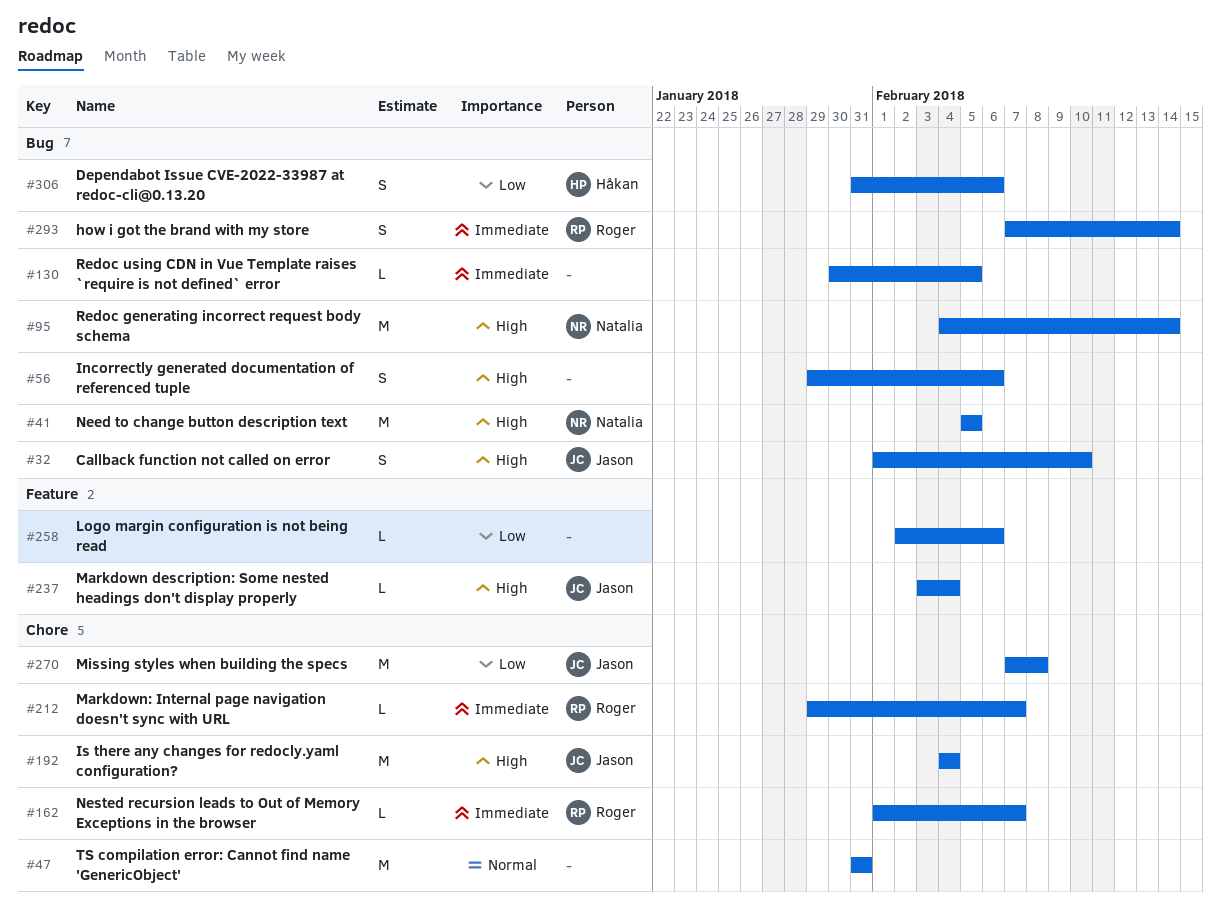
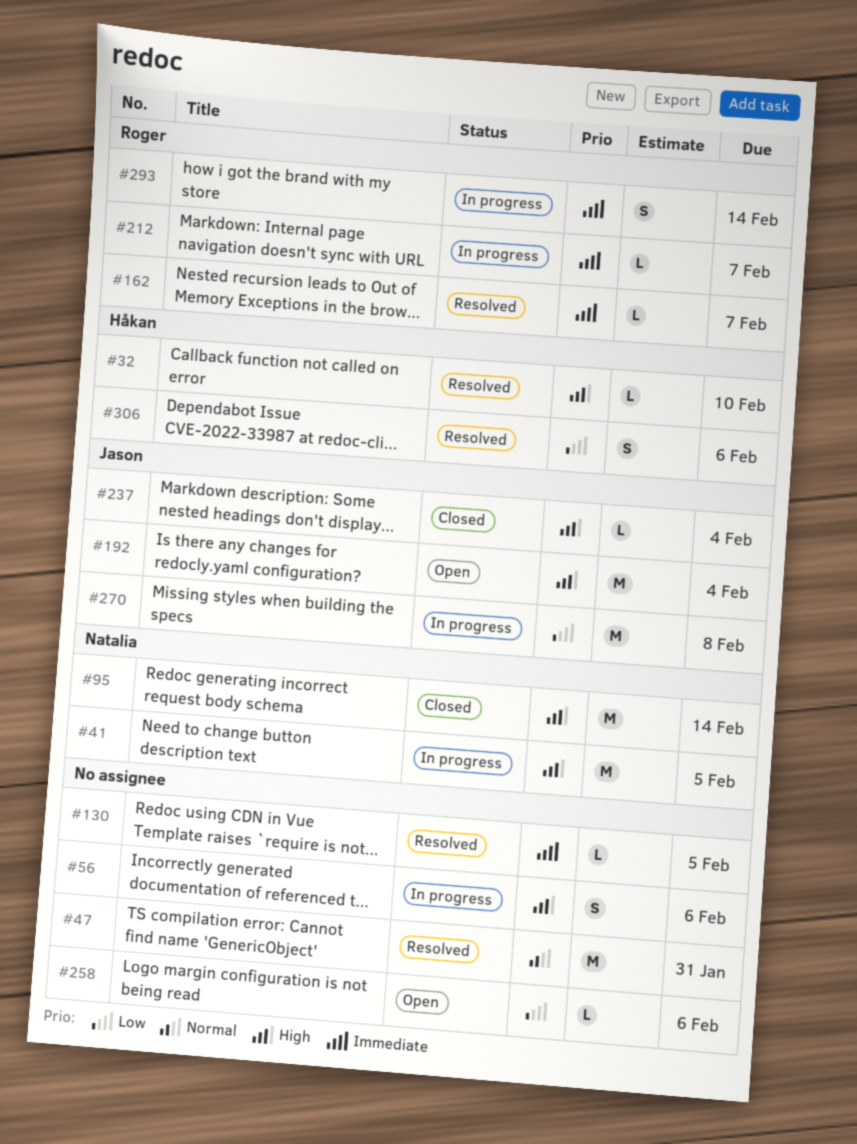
#32, owner: Jason -> Håkan
#32, estimate: S -> L

